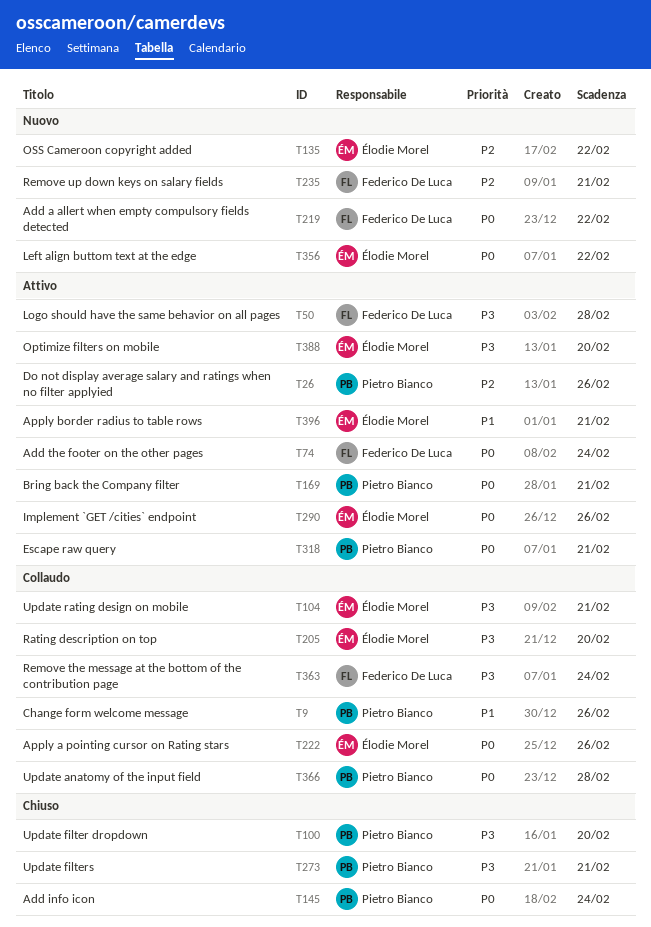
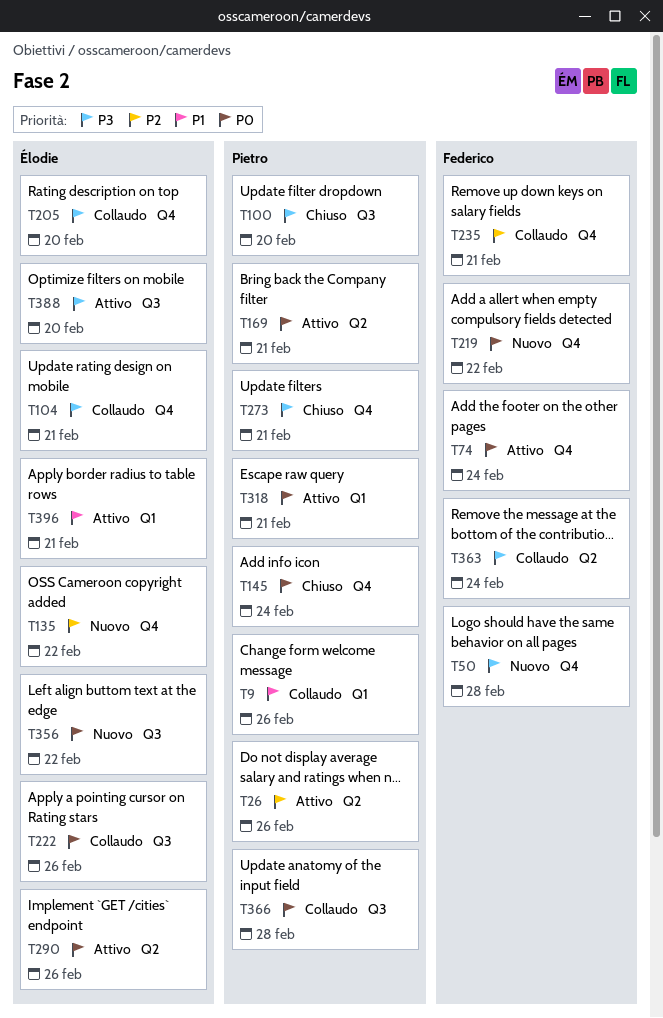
T50, status: Attivo -> Nuovo
T235, status: Nuovo -> Collaudo

